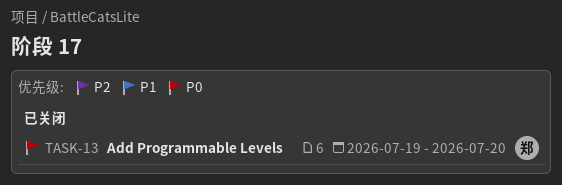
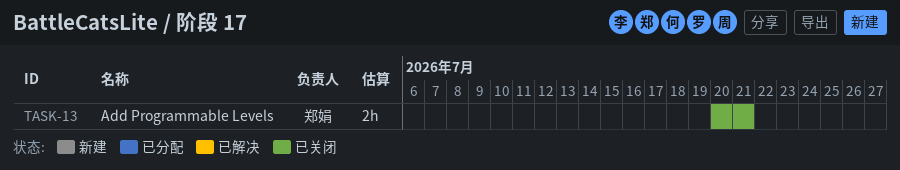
TASK-13, start: Jul 19 -> Jul 20
TASK-13, due: Jul 20 -> Jul 21

